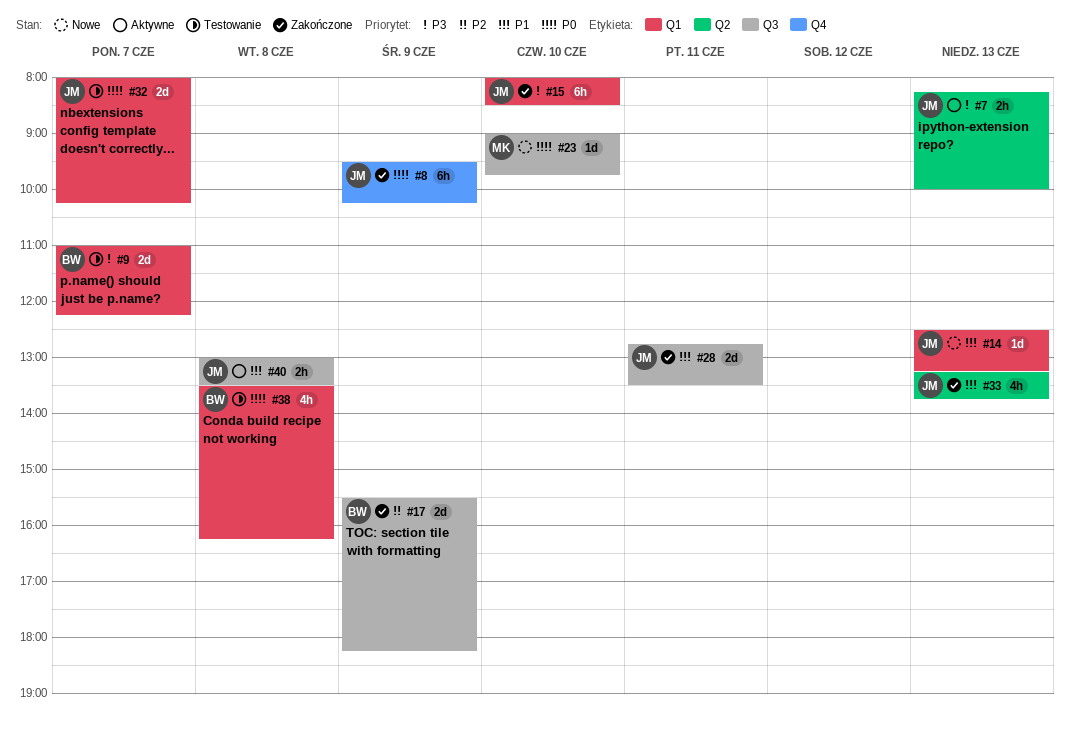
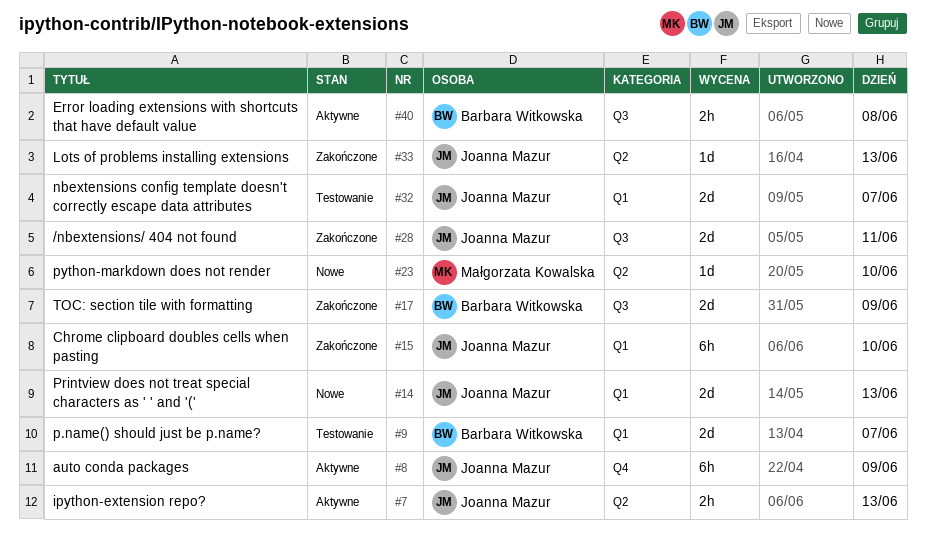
#8, status: Zakończone -> Aktywne
#14, estimate: 1d -> 2d
#23, label: Q3 -> Q2
#33, estimate: 4h -> 1d
#38: present -> none
#40, owner: Joanna Mazur -> Barbara Witkowska

